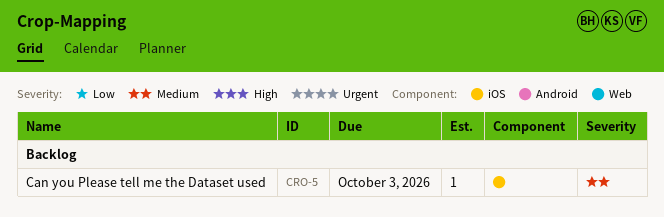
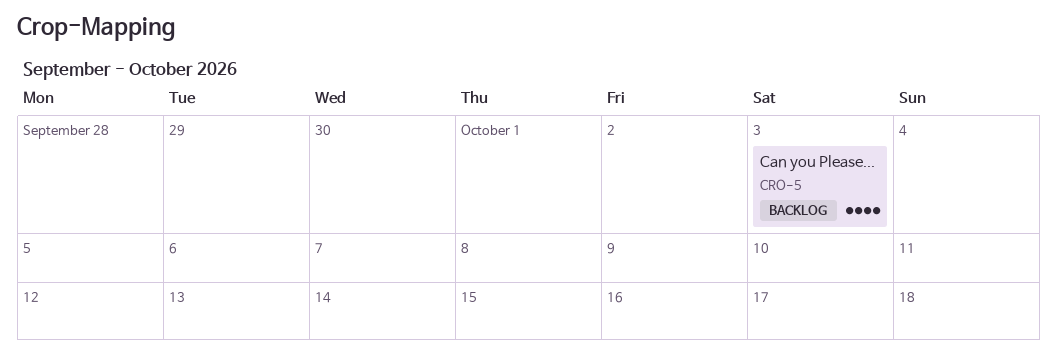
CRO-5, estimate: 1 -> 4

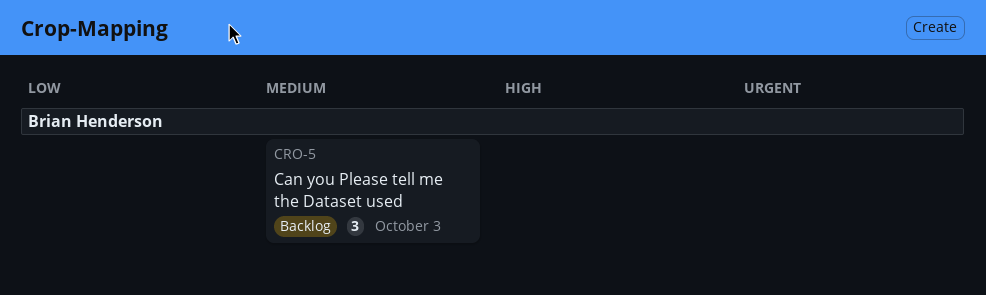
CRO-5, estimate: 4 -> 3

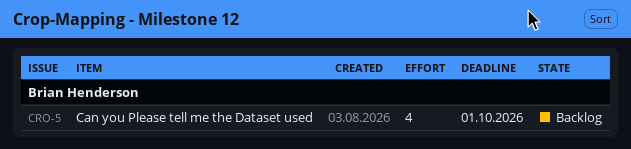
CRO-5, estimate: 3 -> 4
CRO-5, due: Oct 3 -> Oct 1

